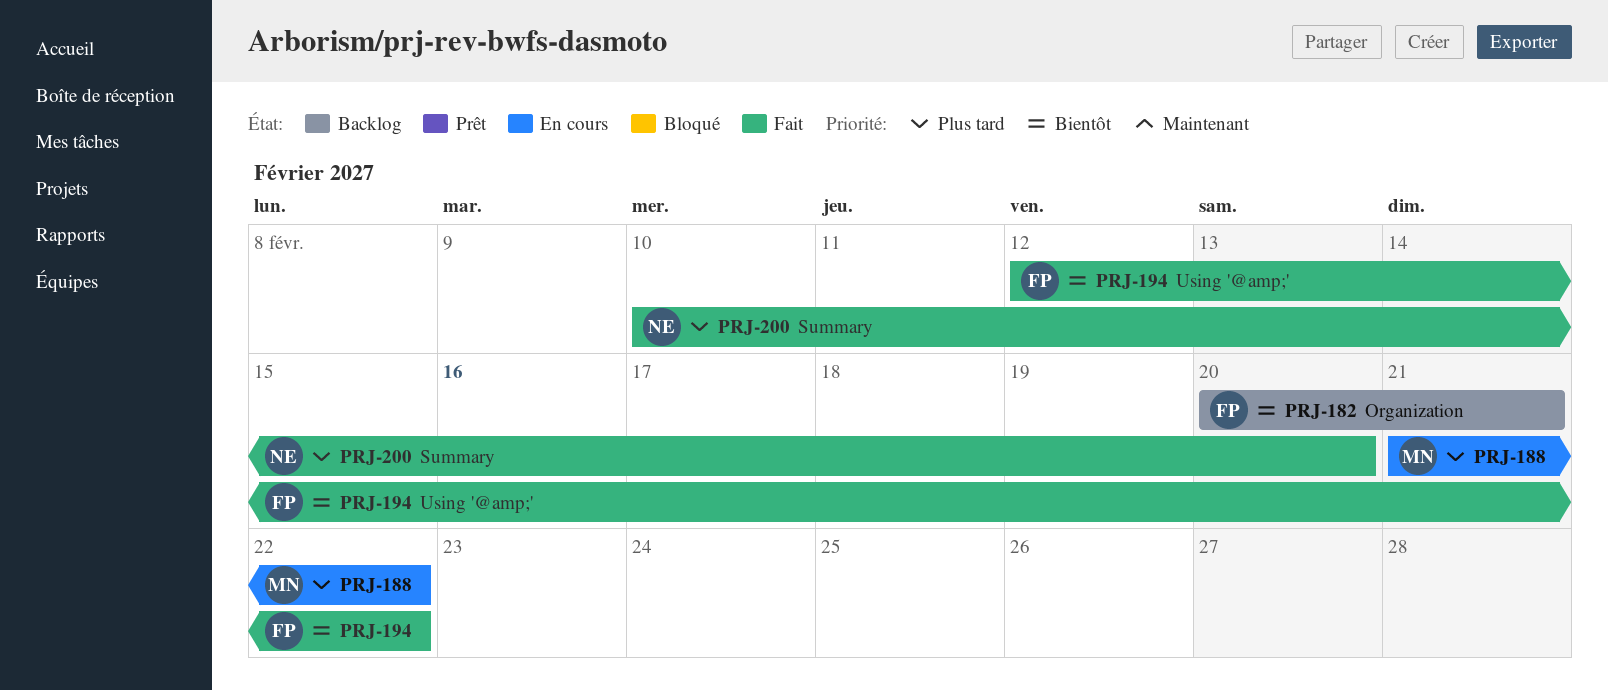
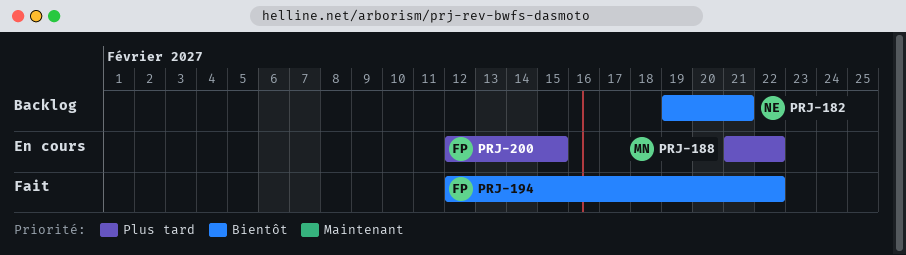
PRJ-182, owner: FP -> NE
PRJ-182, start: Feb 20 -> Feb 19
PRJ-200, status: Fait -> En cours
PRJ-200, owner: NE -> FP
PRJ-200, start: Feb 10 -> Feb 12
PRJ-200, due: Feb 20 -> Feb 15

